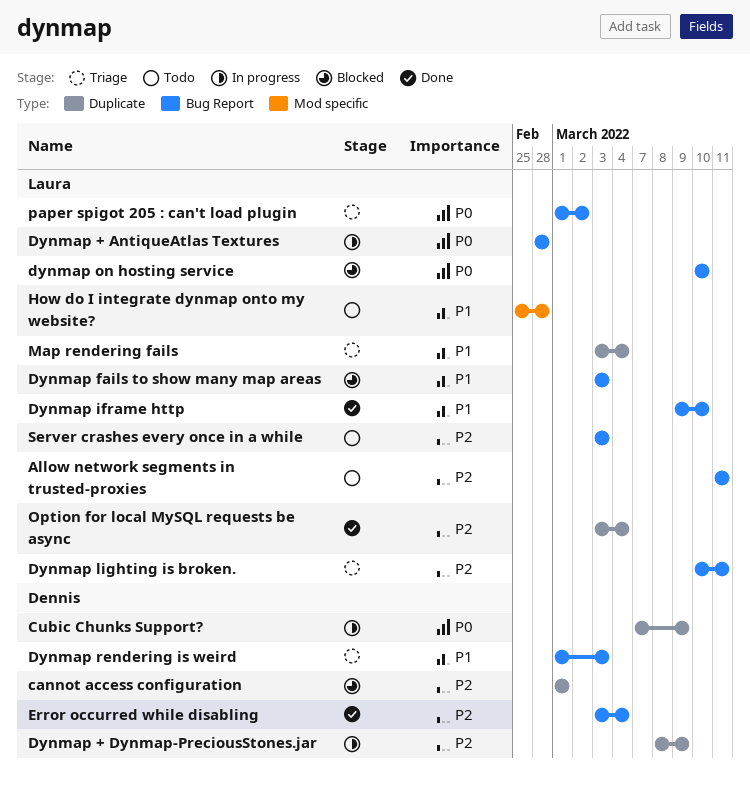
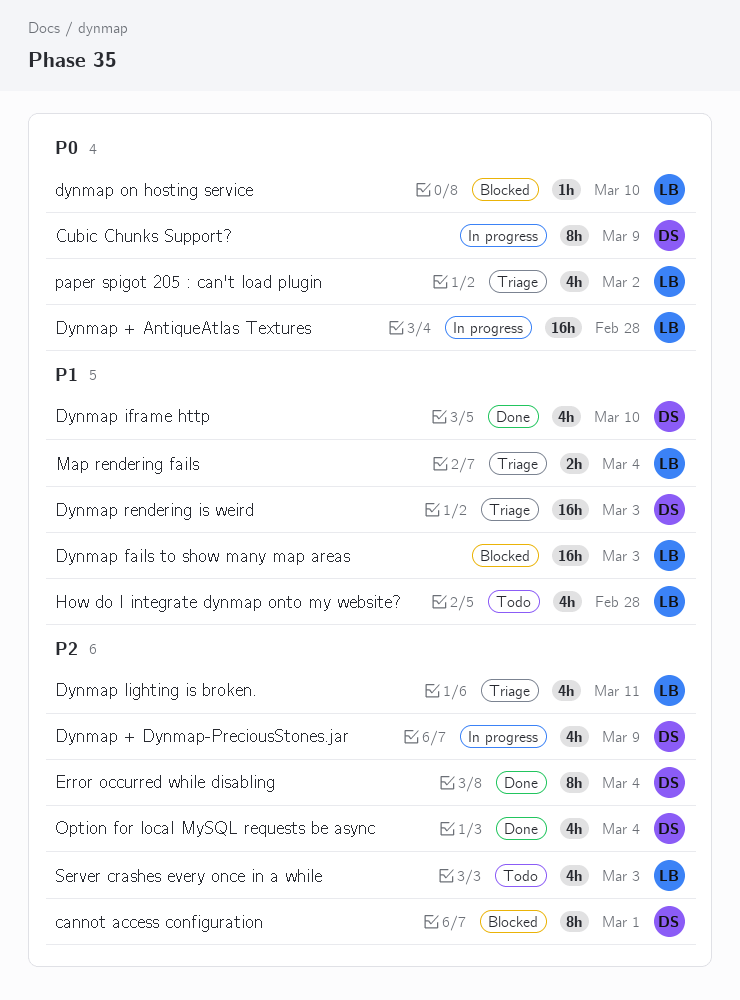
Allow network segments in trusted-proxies: present -> none
Dynmap iframe http, owner: Laura -> Dennis
Option for local MySQL requests be async, owner: Laura -> Dennis

